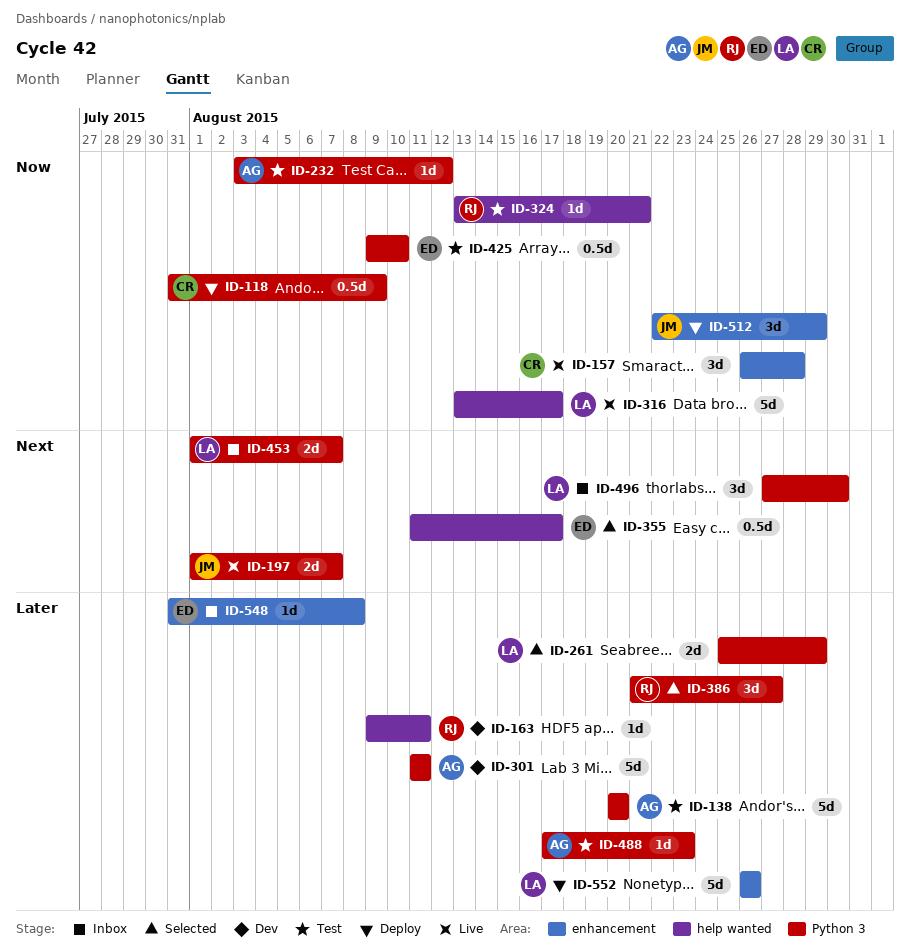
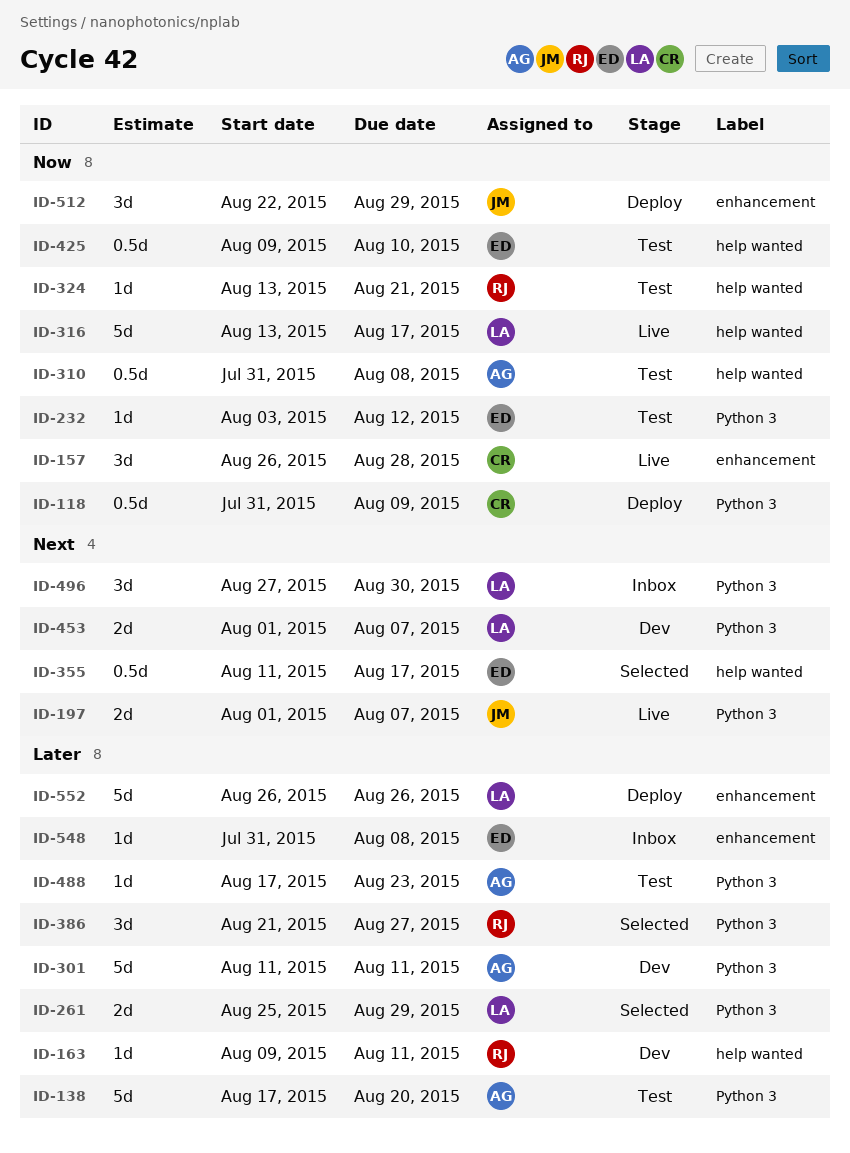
ID-138, start: Aug 20 -> Aug 17
ID-232, owner: AG -> ED
ID-310: none -> present
ID-425, label: Python 3 -> help wanted
ID-453, status: Inbox -> Dev

